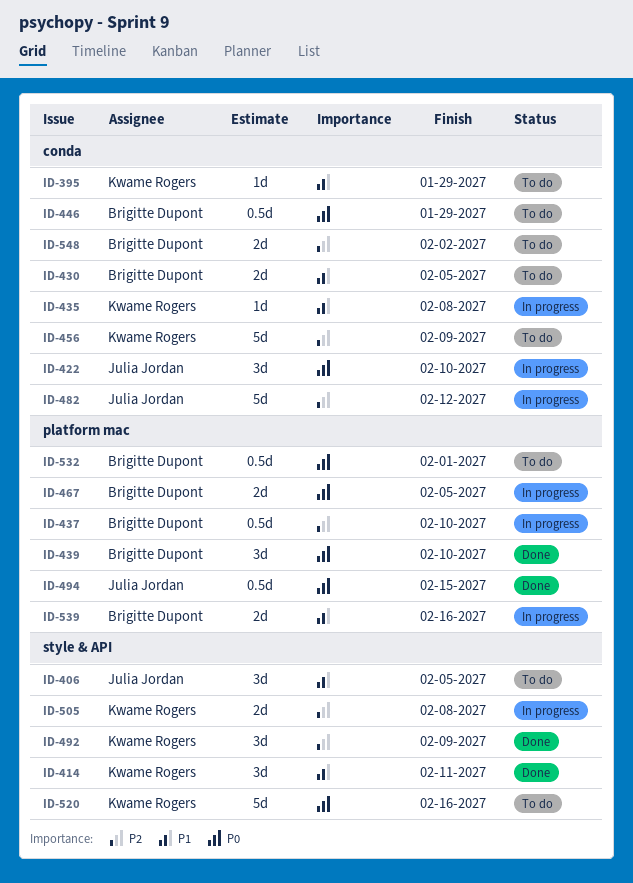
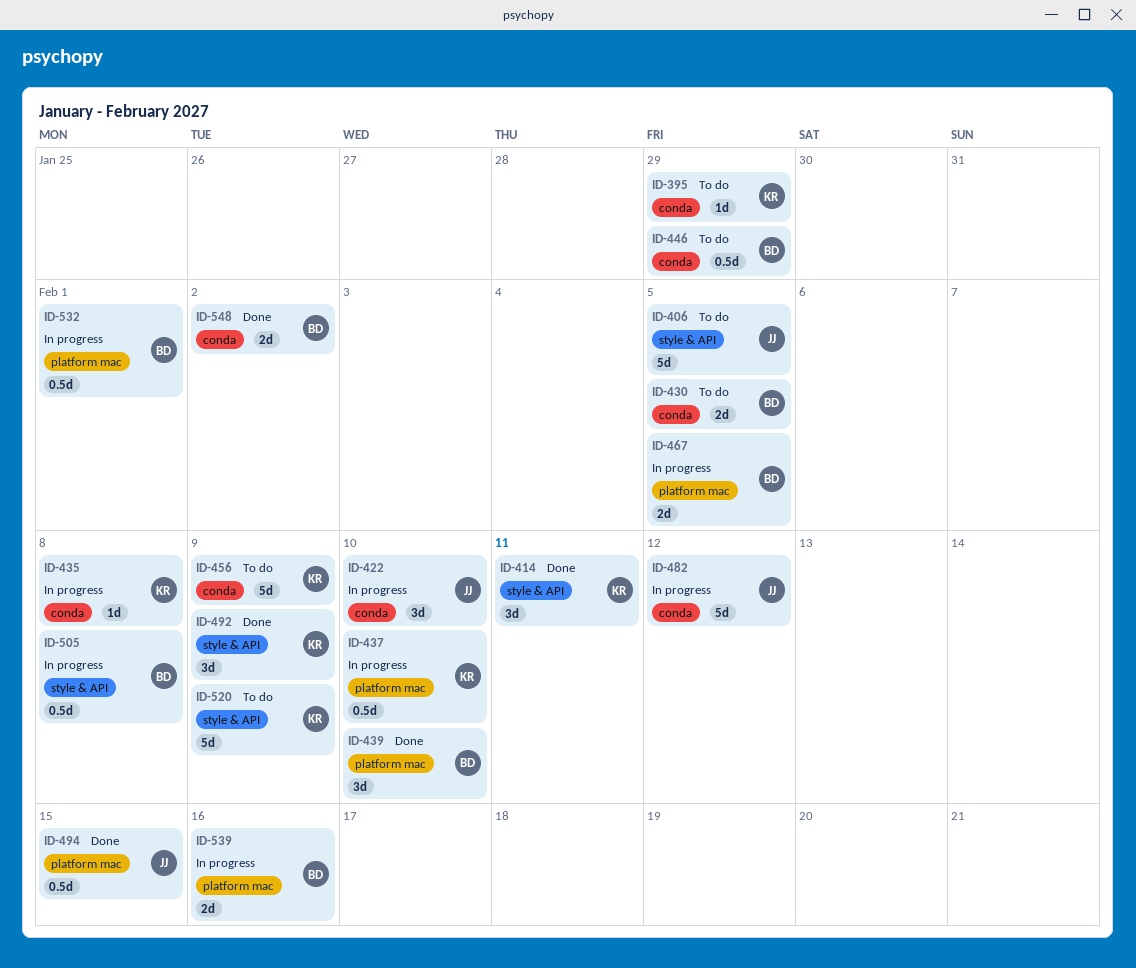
ID-406, estimate: 3d -> 5d
ID-437, owner: Brigitte Dupont -> Kwame Rogers
ID-505, owner: Kwame Rogers -> Brigitte Dupont
ID-505, estimate: 2d -> 0.5d
ID-520, due: Feb 16 -> Feb 9
ID-532, status: To do -> In progress
ID-548, status: To do -> Done

